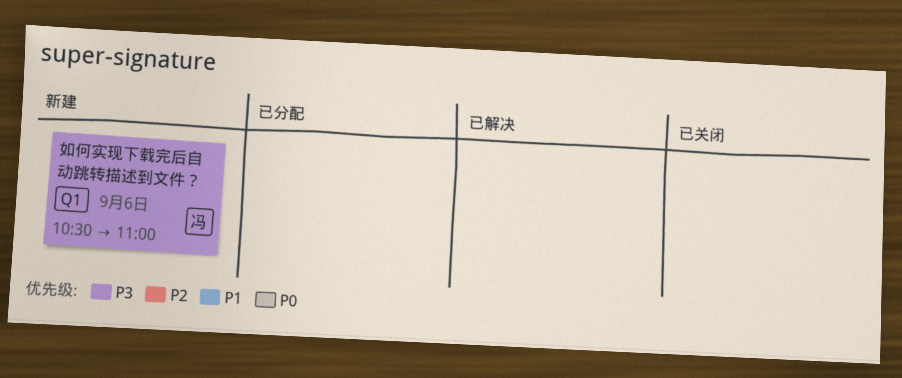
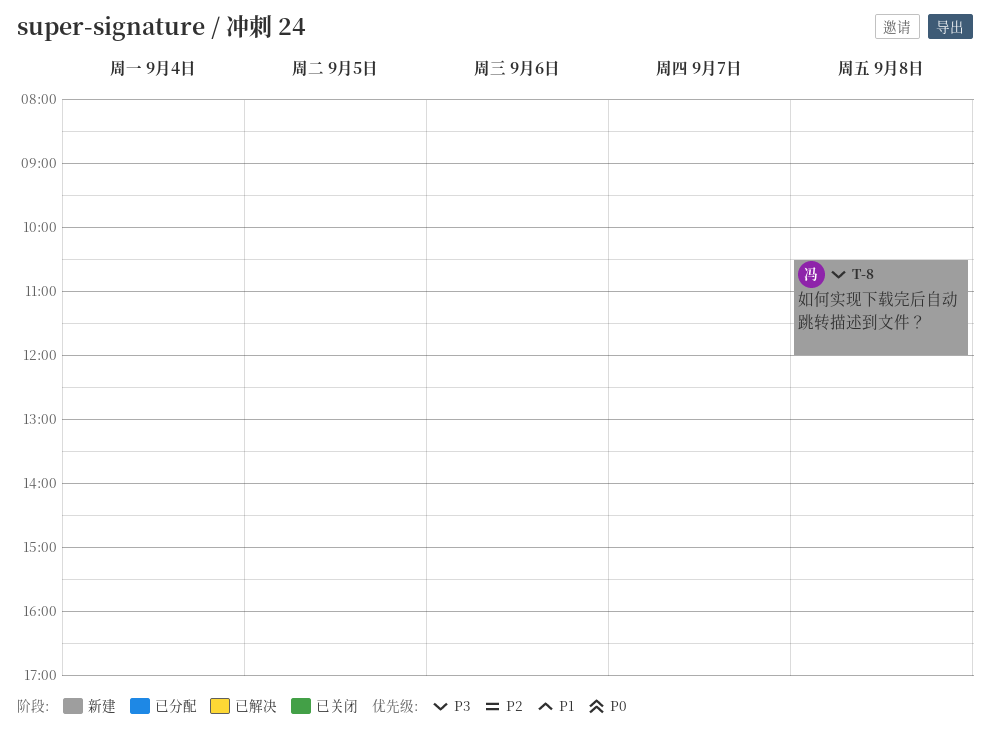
如何实现下载完后自动跳转描述到文件？, day: Sep 6 -> Sep 8
如何实现下载完后自动跳转描述到文件？, ends: 11:00 -> 12:00

